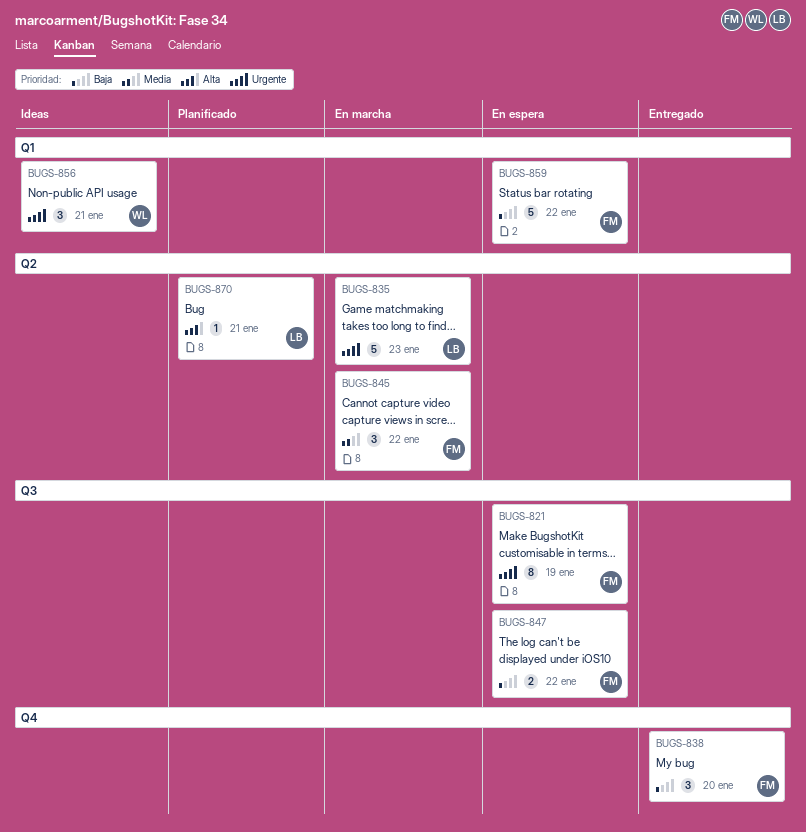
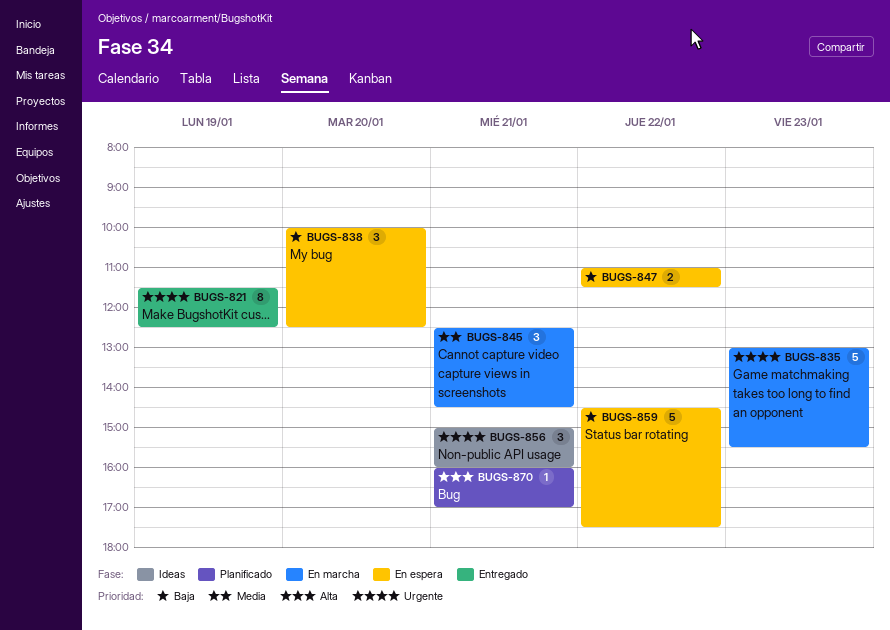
BUGS-821, status: En espera -> Entregado
BUGS-838, status: Entregado -> En espera
BUGS-845, day: Jan 22 -> Jan 21

